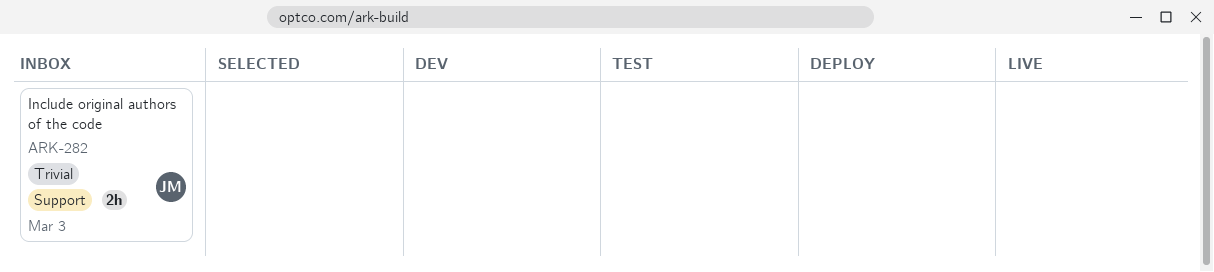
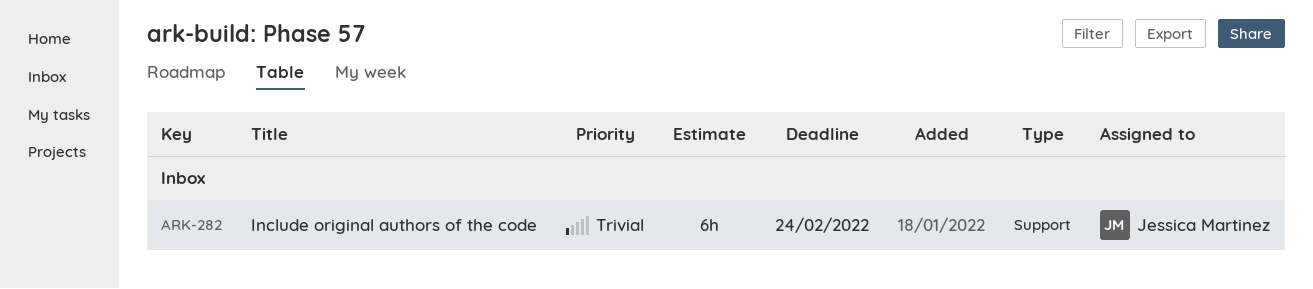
ARK-282, estimate: 2h -> 6h
ARK-282, due: Mar 3 -> Feb 24

